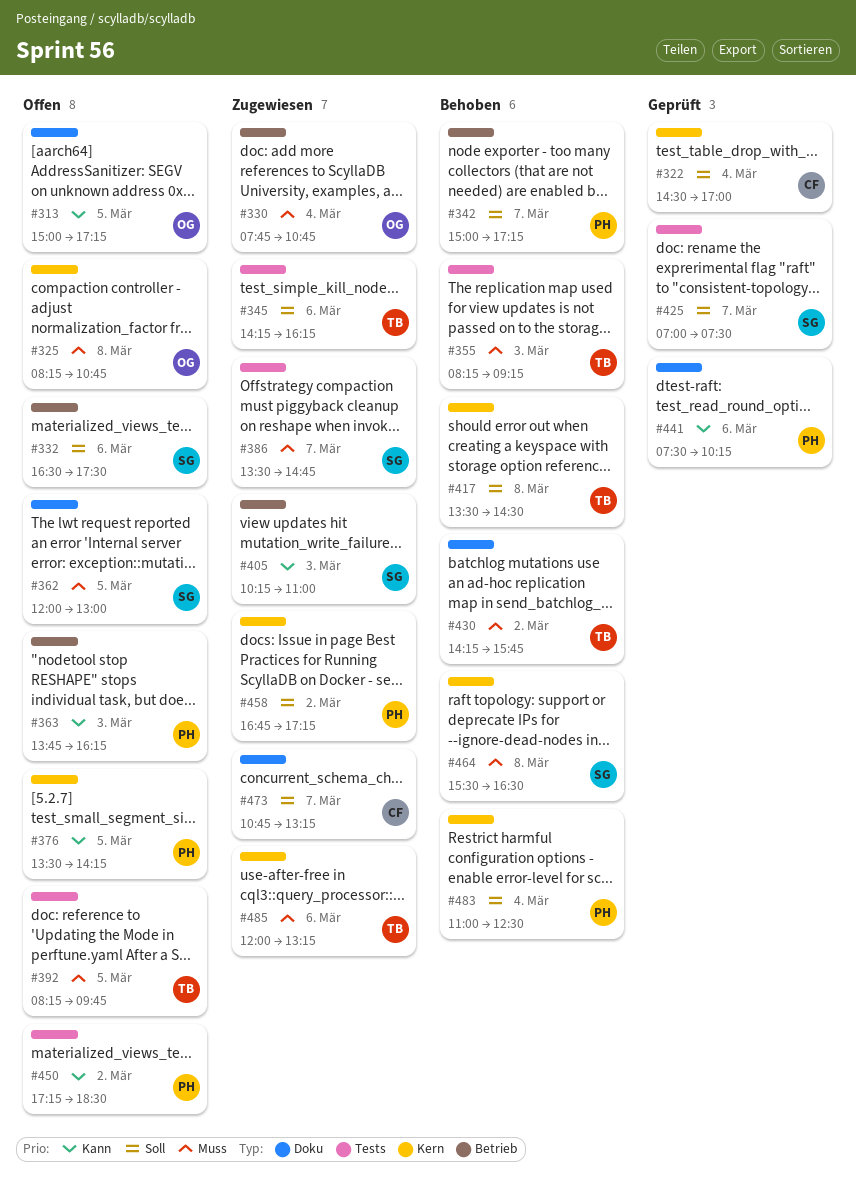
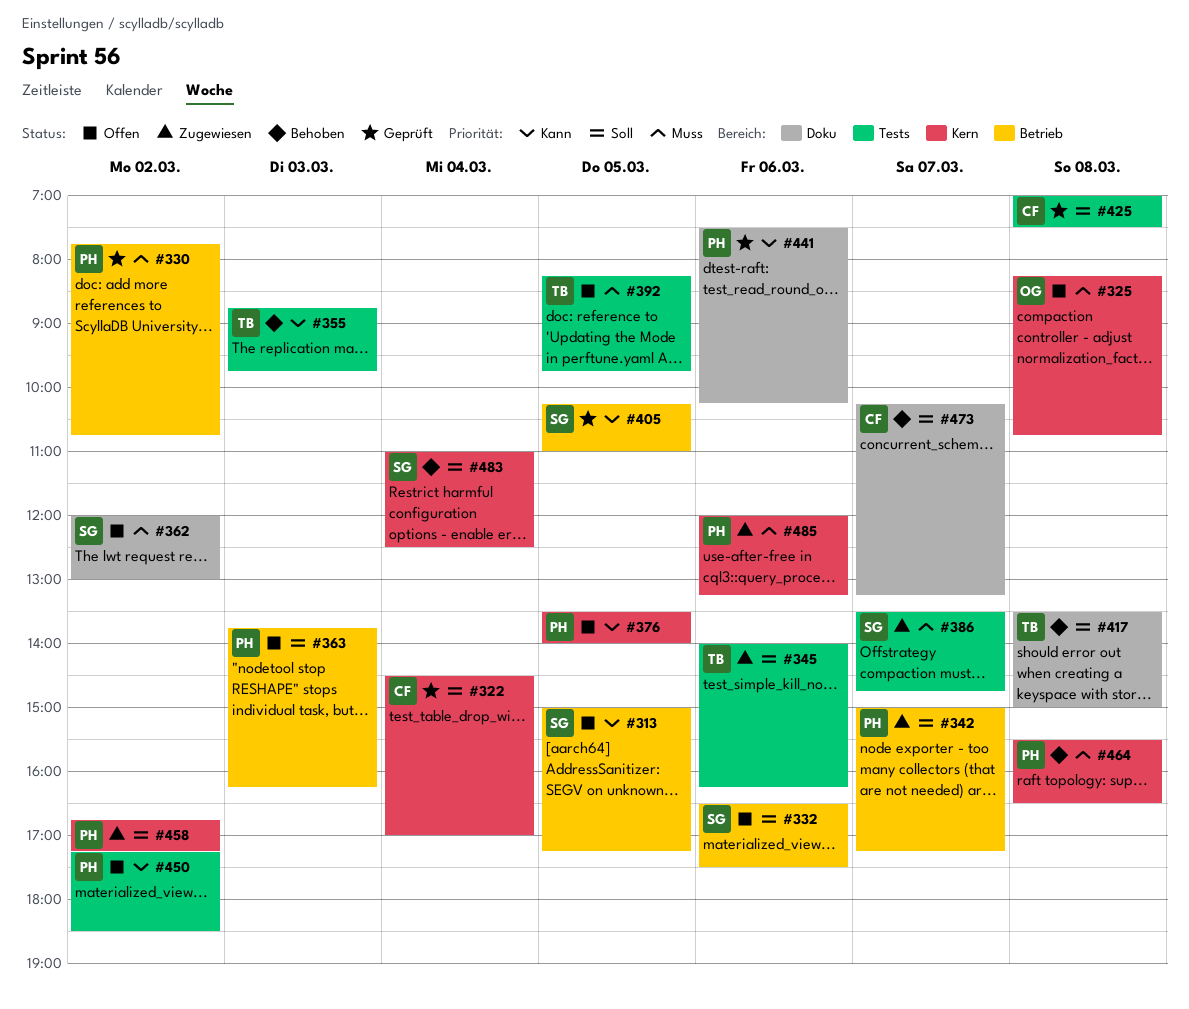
#313, owner: OG -> SG
#313, label: Doku -> Betrieb
#330, status: Zugewiesen -> Geprüft
#330, owner: OG -> PH
#330, day: Mar 4 -> Mar 2
#342, status: Behoben -> Zugewiesen
#345, begins: 14:15 -> 14:00
#355, priority: Muss -> Kann
#355, begins: 08:15 -> 08:45
#355, ends: 09:15 -> 09:45
#362, day: Mar 5 -> Mar 2
#363, priority: Kann -> Soll
#376, ends: 14:15 -> 14:00
#405, status: Zugewiesen -> Geprüft
#405, day: Mar 3 -> Mar 5
#417, label: Kern -> Doku
#417, ends: 14:30 -> 15:00
#425, owner: SG -> CF
#425, day: Mar 7 -> Mar 8
#430: present -> none
#464, owner: SG -> PH
#473, status: Zugewiesen -> Behoben
#473, begins: 10:45 -> 10:15
#483, owner: PH -> SG
#485, owner: TB -> PH

